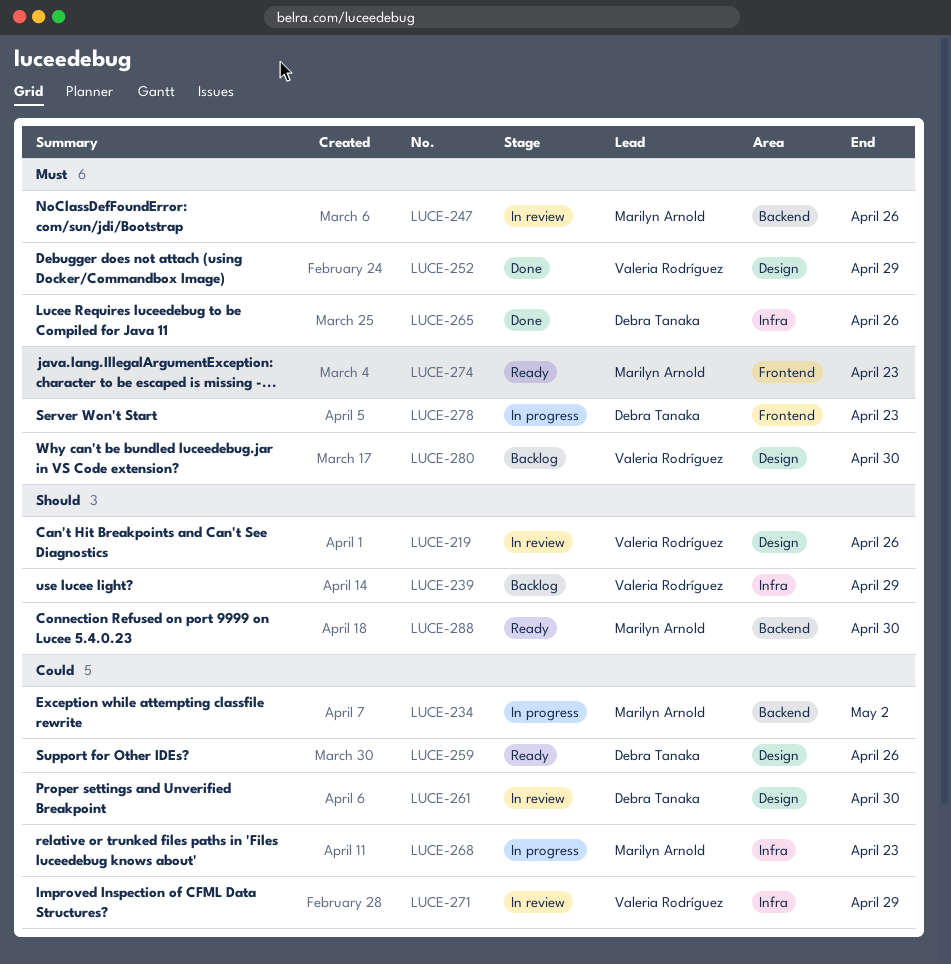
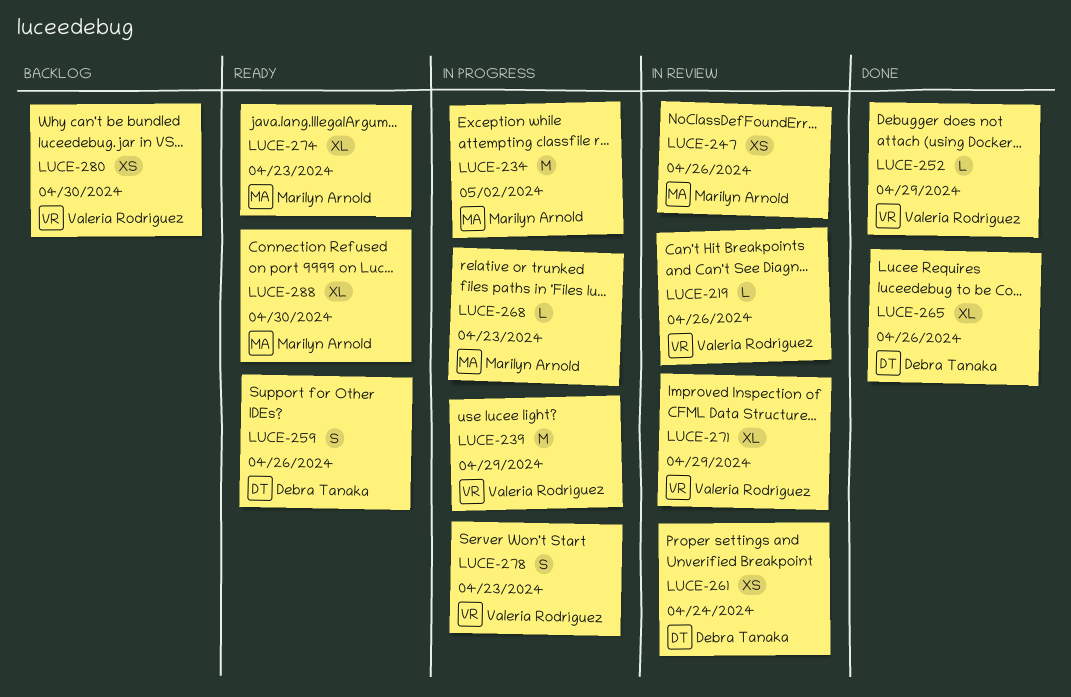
LUCE-239, status: Backlog -> In progress
LUCE-261, due: Apr 30 -> Apr 24
LUCE-278, owner: Debra Tanaka -> Valeria Rodríguez

